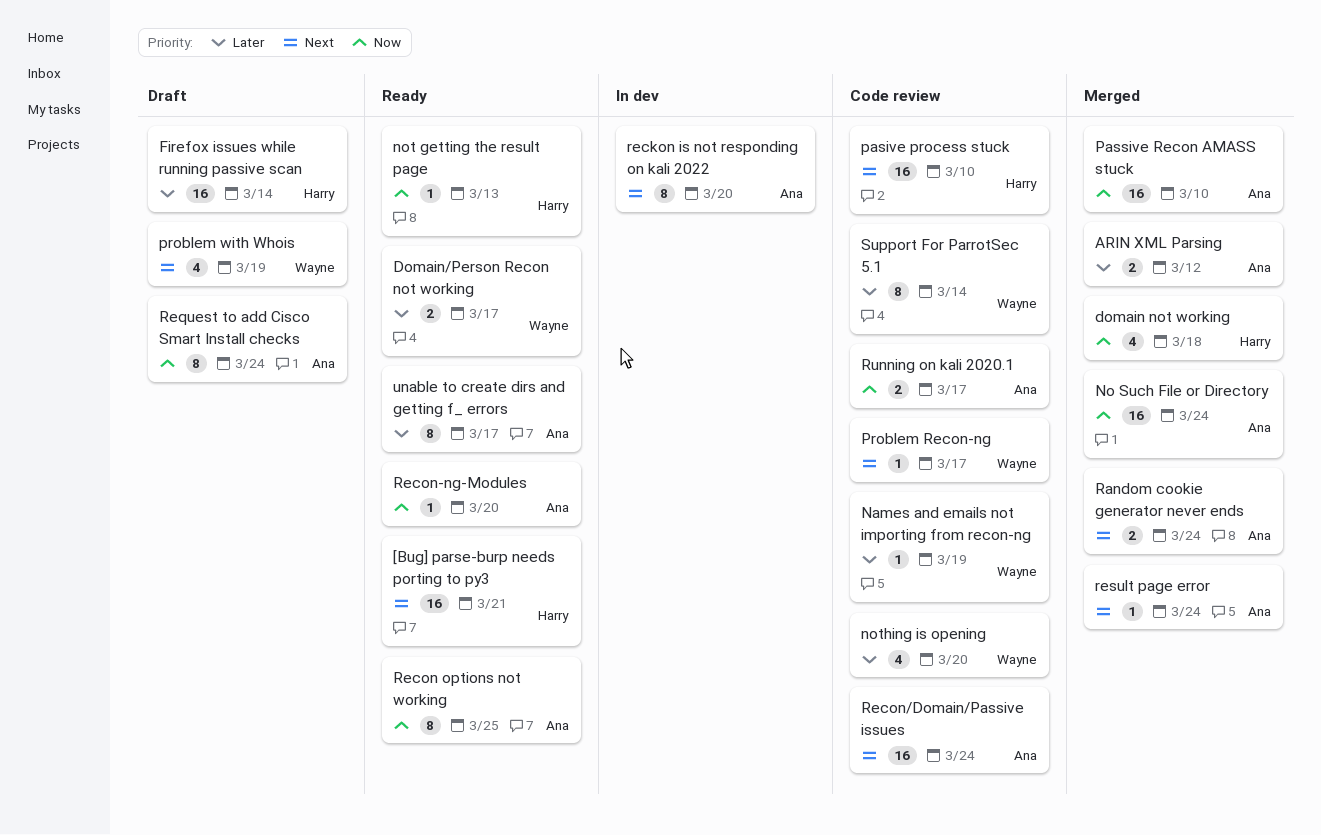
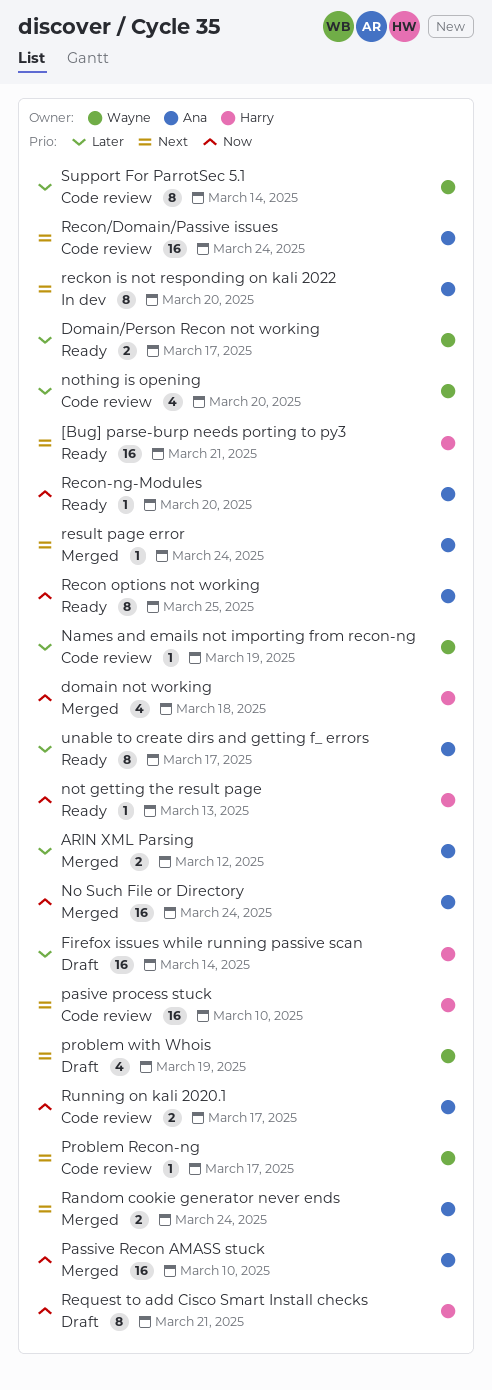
Request to add Cisco Smart Install checks, owner: Ana -> Harry
Request to add Cisco Smart Install checks, due: Mar 24 -> Mar 21

